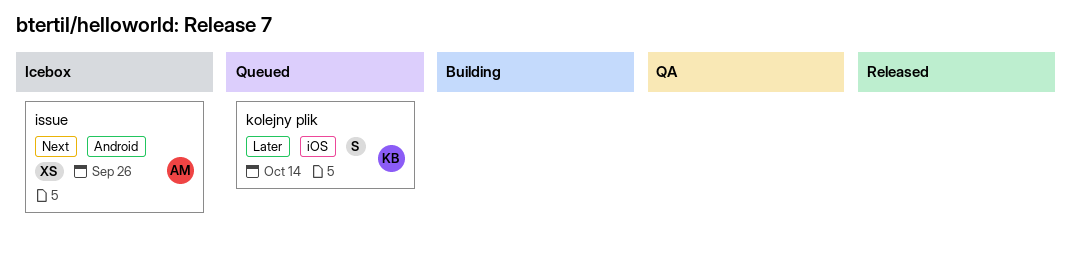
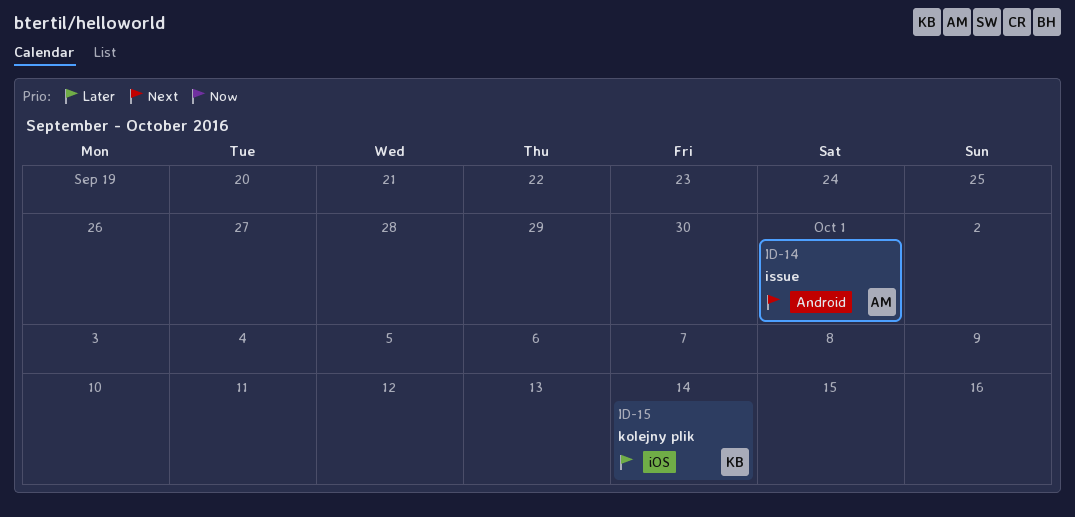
issue, due: Sep 26 -> Oct 1

